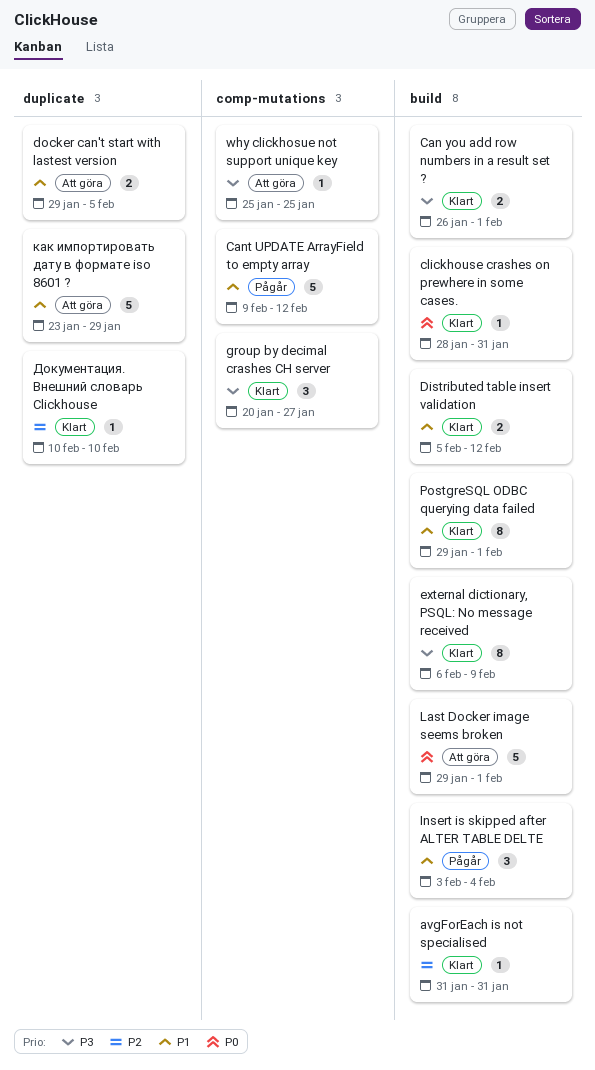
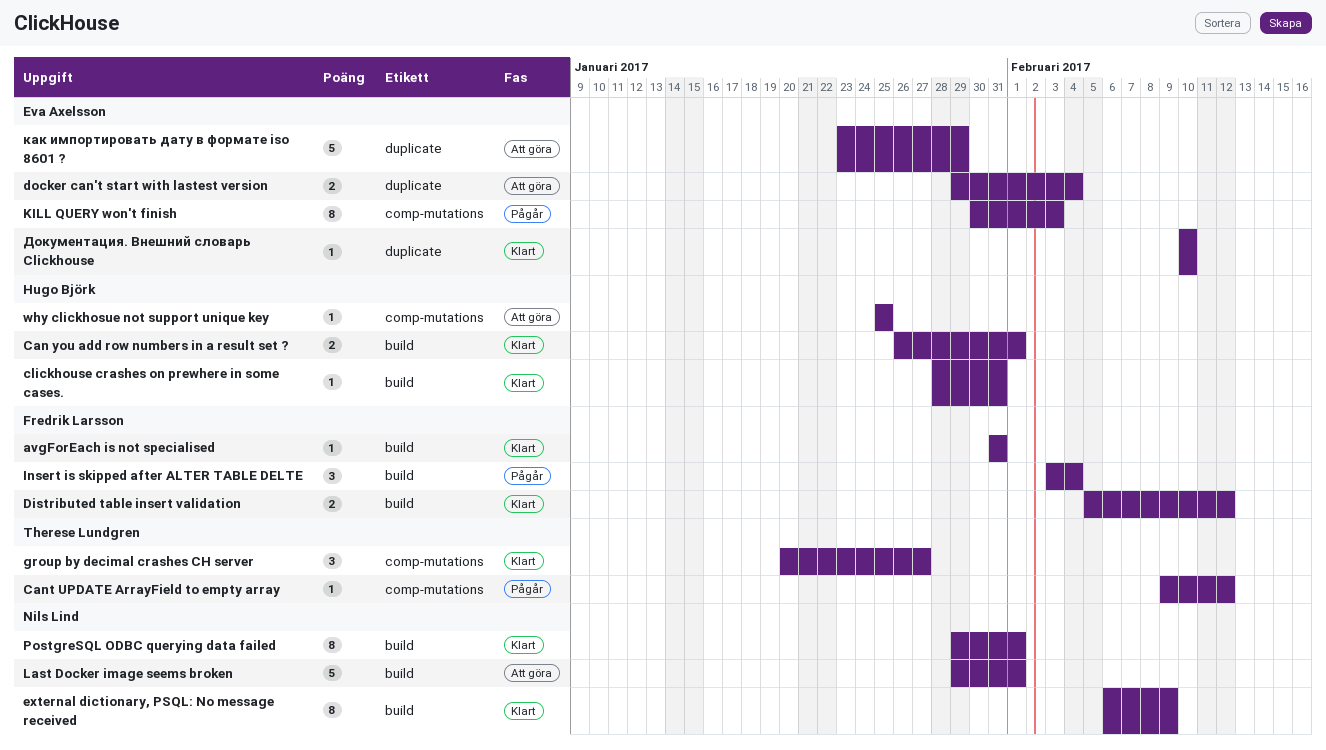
Cant UPDATE ArrayField to empty array, estimate: 5 -> 1
docker can't start with lastest version, due: Feb 5 -> Feb 4
KILL QUERY won't finish: none -> present

